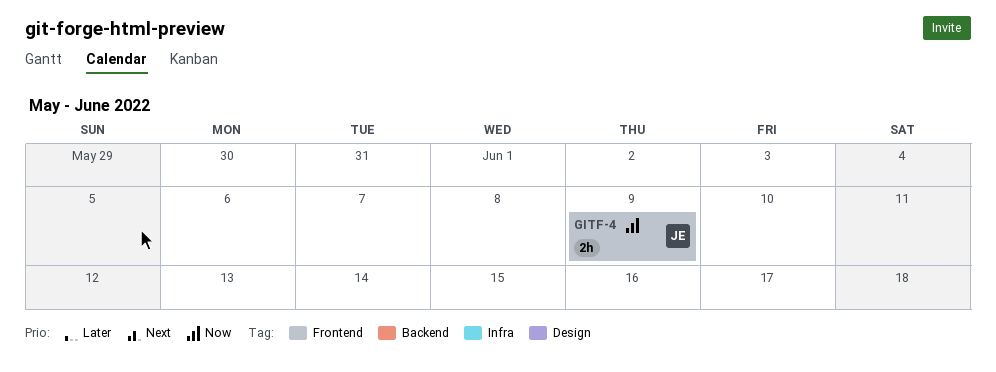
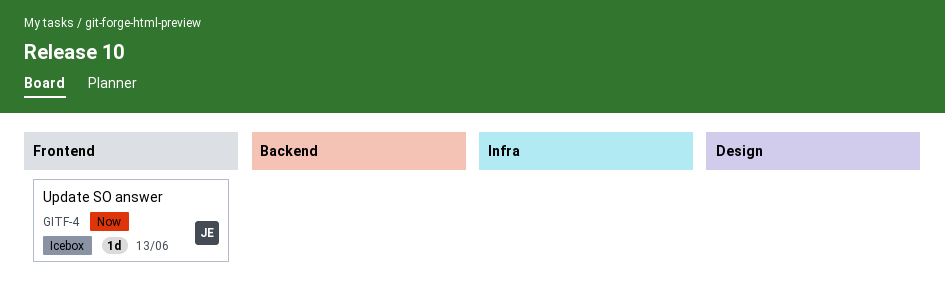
GITF-4, estimate: 2h -> 1d
GITF-4, due: Jun 9 -> Jun 13

